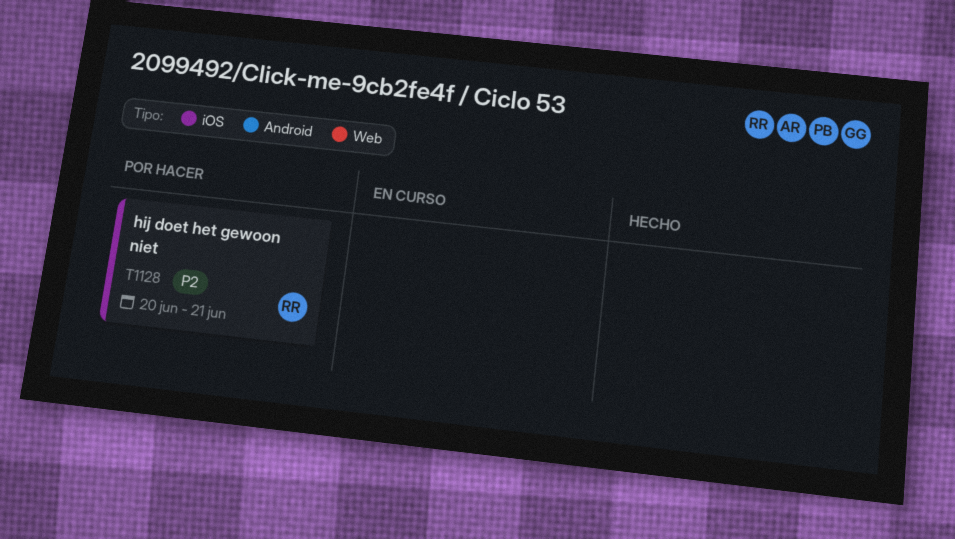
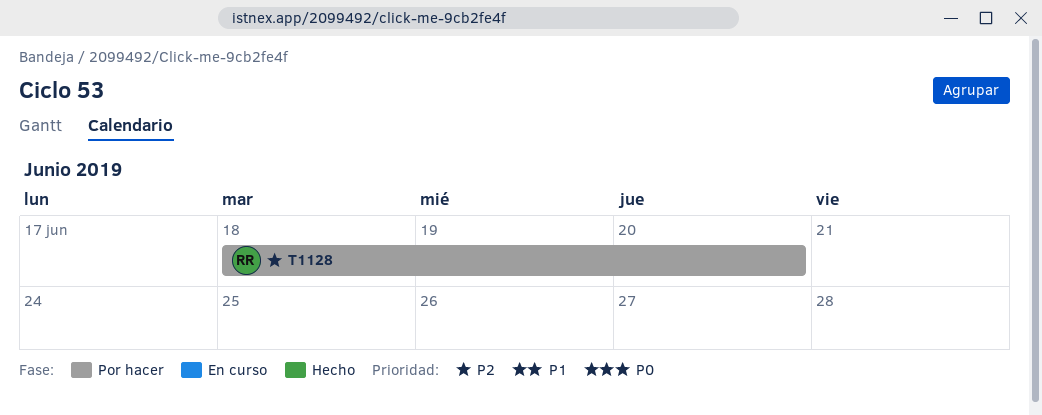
T1128, start: Jun 20 -> Jun 18
T1128, due: Jun 21 -> Jun 20

